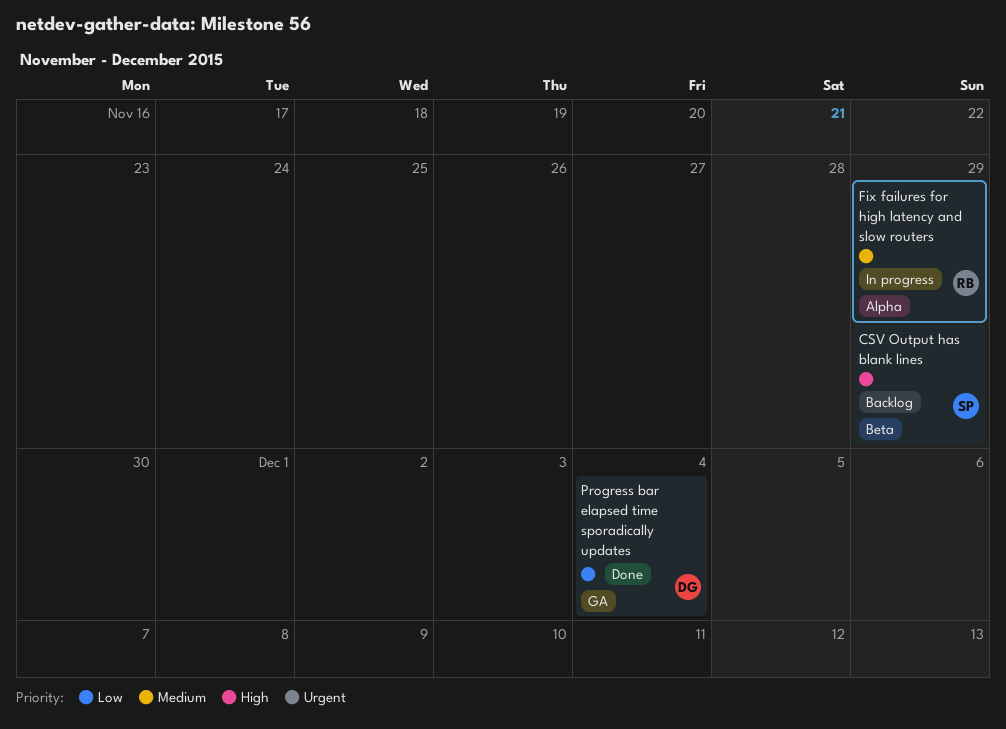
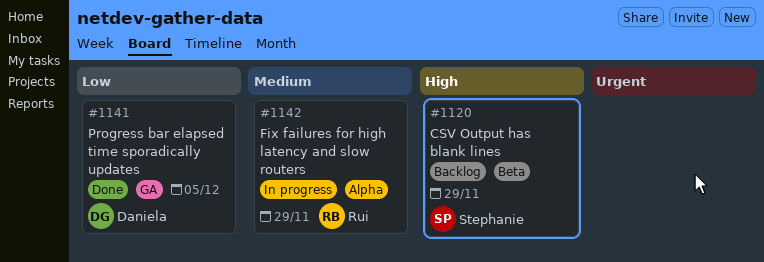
Progress bar elapsed time sporadically updates, due: Dec 4 -> Dec 5

